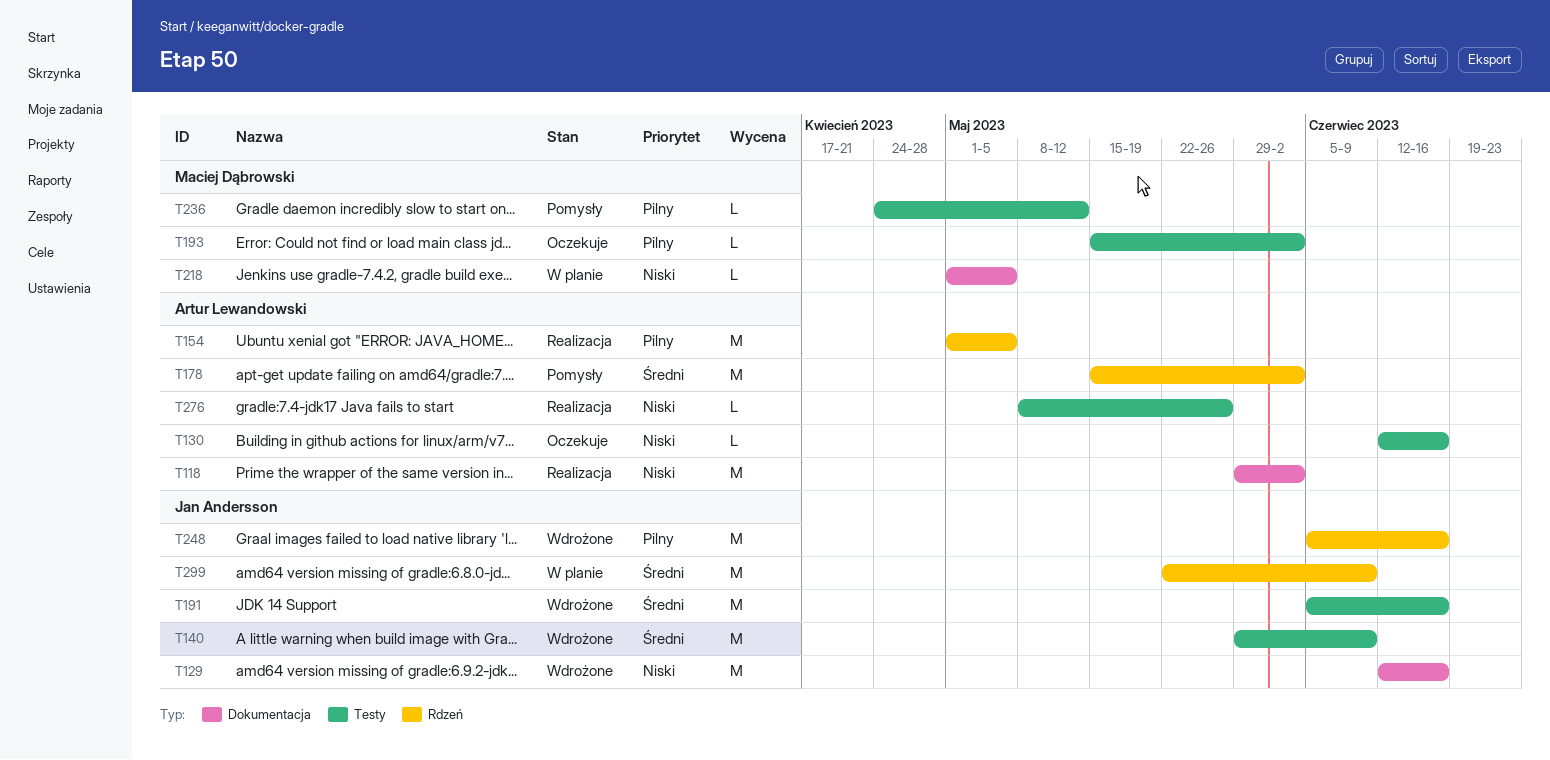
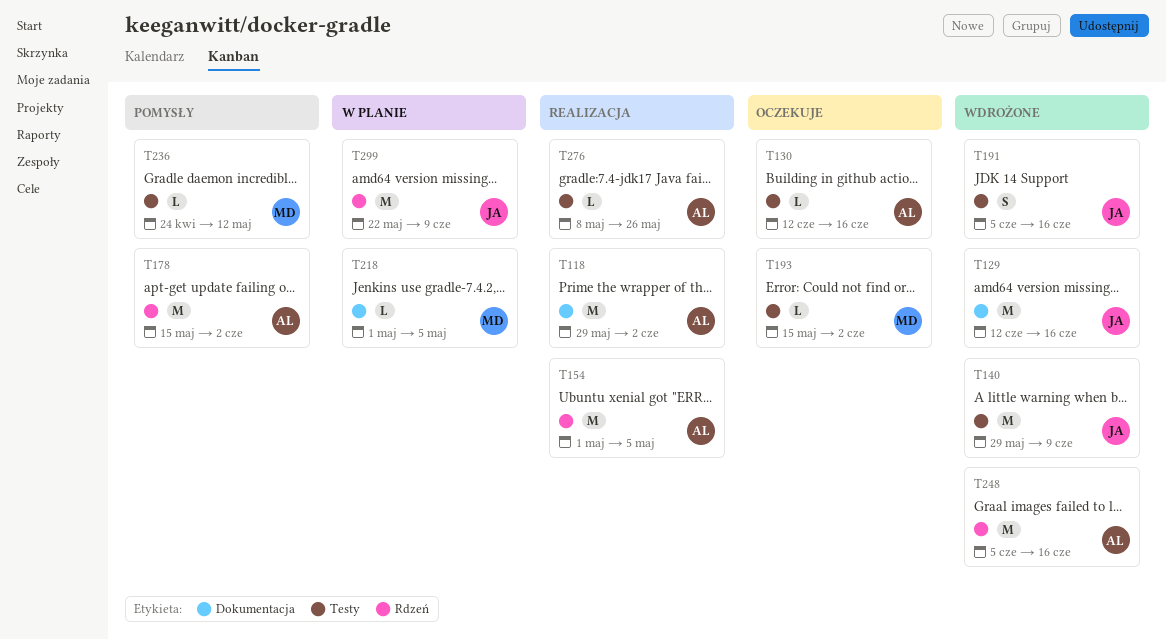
T191, estimate: M -> S
T248, owner: Jan Andersson -> Artur Lewandowski

